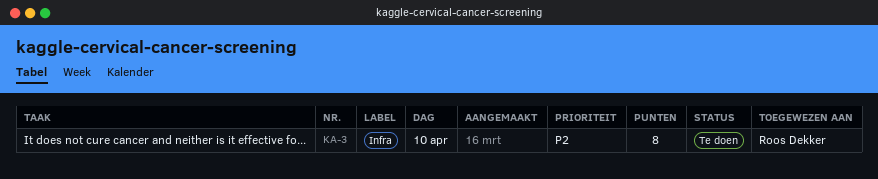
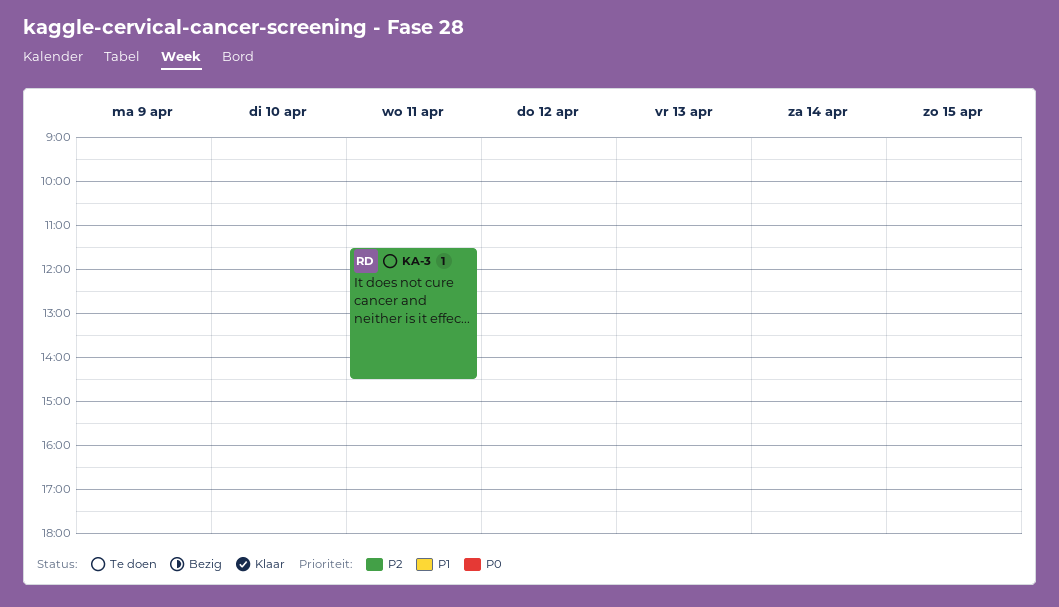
KA-3, estimate: 8 -> 1
KA-3, day: Apr 10 -> Apr 11

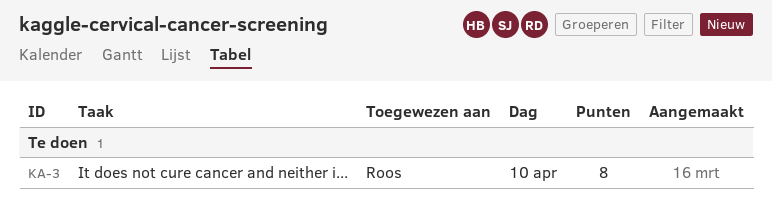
KA-3, estimate: 1 -> 8
KA-3, day: Apr 11 -> Apr 10

